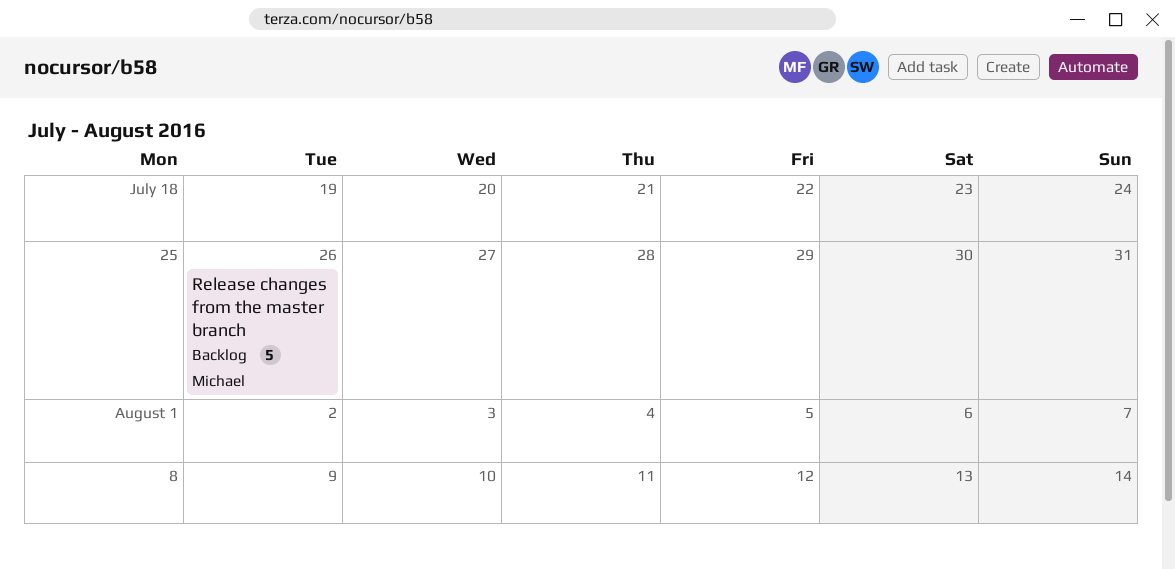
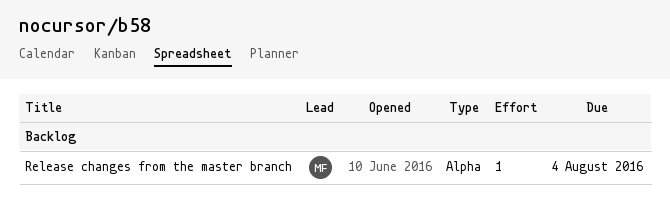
Release changes from the master branch, estimate: 5 -> 1
Release changes from the master branch, due: Jul 26 -> Aug 4

